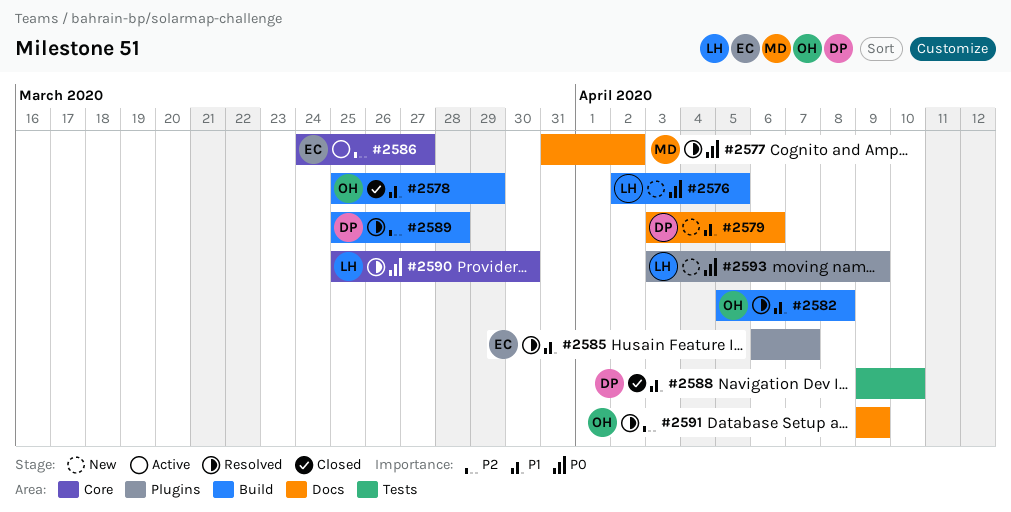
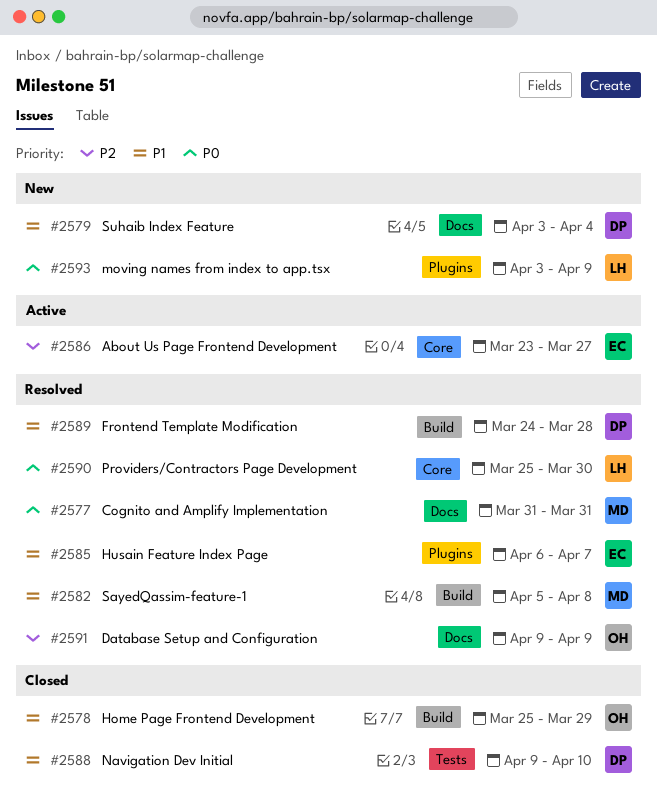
#2576: present -> none
#2577, due: Apr 2 -> Mar 31
#2579, due: Apr 6 -> Apr 4
#2582, owner: OH -> MD
#2586, start: Mar 24 -> Mar 23
#2589, priority: P2 -> P1
#2589, start: Mar 25 -> Mar 24

